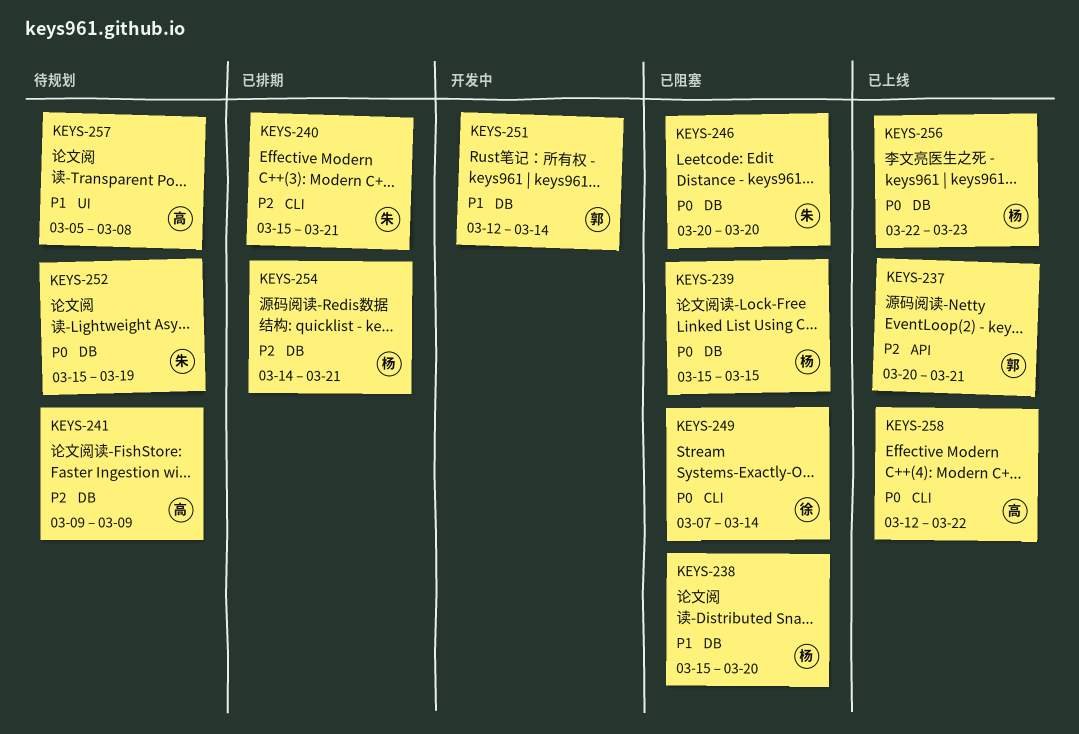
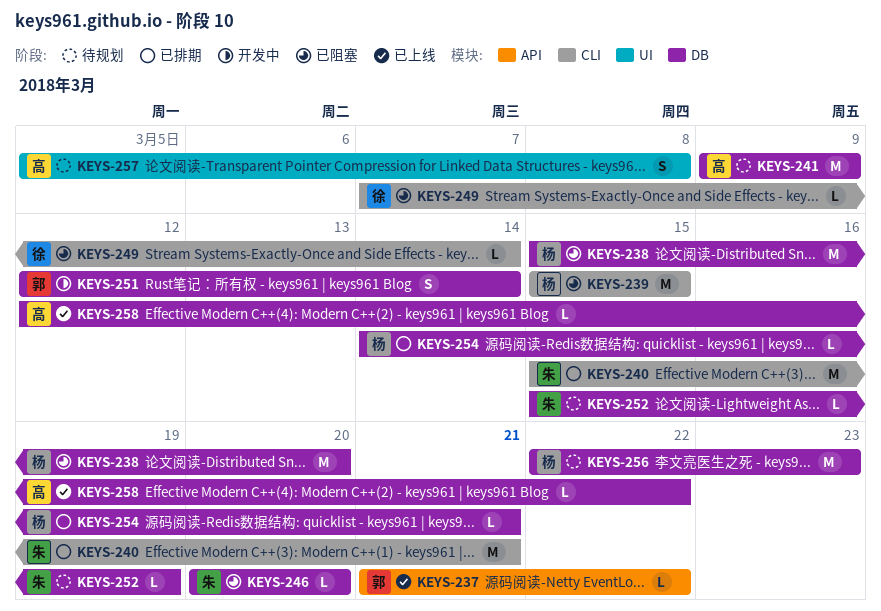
KEYS-237, start: Mar 20 -> Mar 21
KEYS-237, due: Mar 21 -> Mar 22
KEYS-239, label: DB -> CLI
KEYS-256, status: 已上线 -> 待规划
KEYS-258, label: CLI -> DB

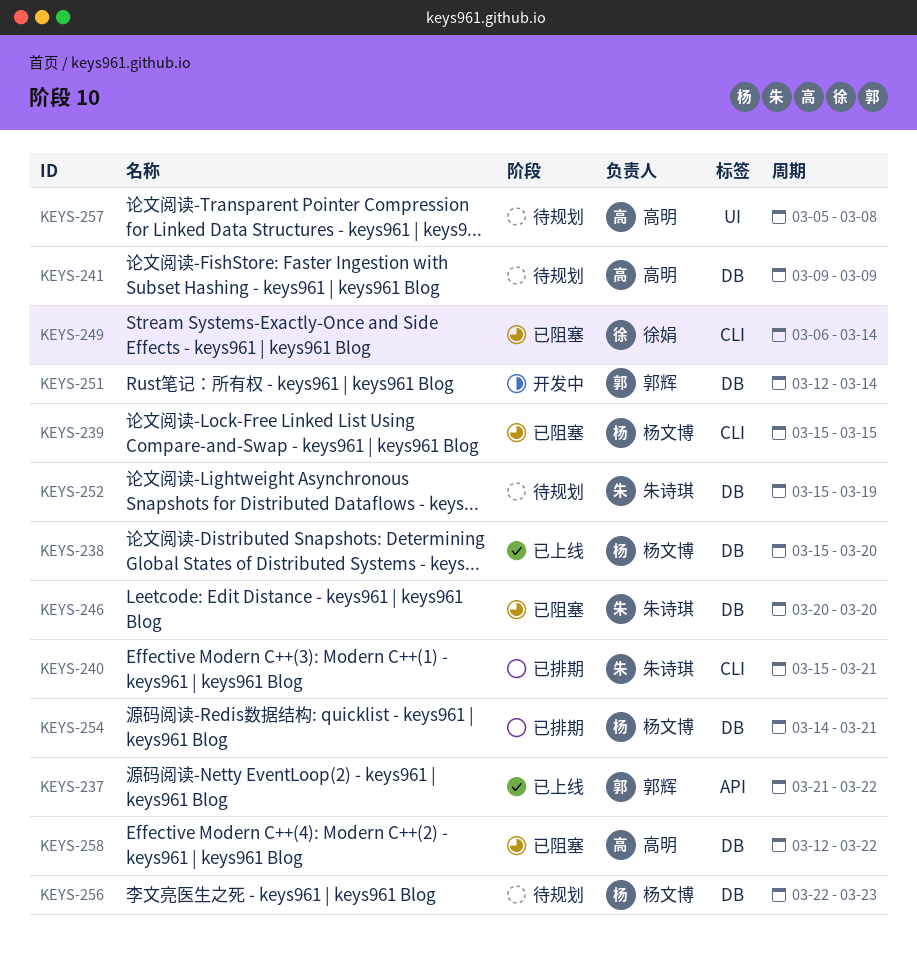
KEYS-238, status: 已阻塞 -> 已上线
KEYS-249, start: Mar 7 -> Mar 6
KEYS-258, status: 已上线 -> 已阻塞

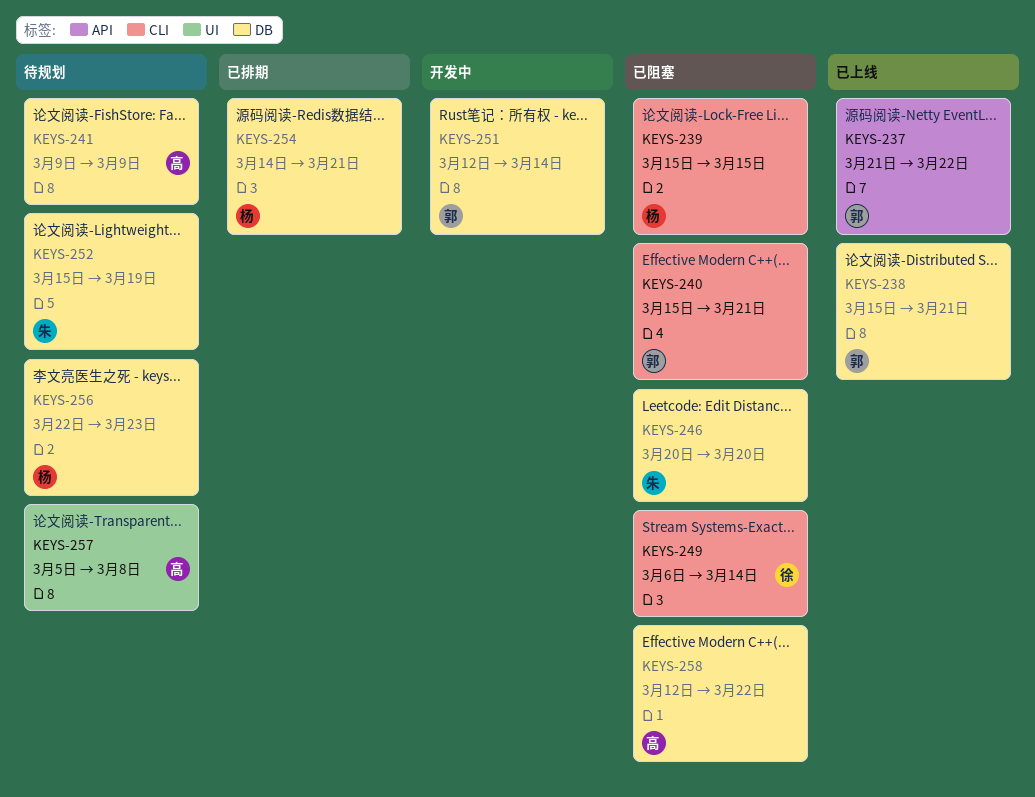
KEYS-238, owner: 杨文博 -> 郭辉
KEYS-238, due: Mar 20 -> Mar 21
KEYS-240, status: 已排期 -> 已阻塞
KEYS-240, owner: 朱诗琪 -> 郭辉

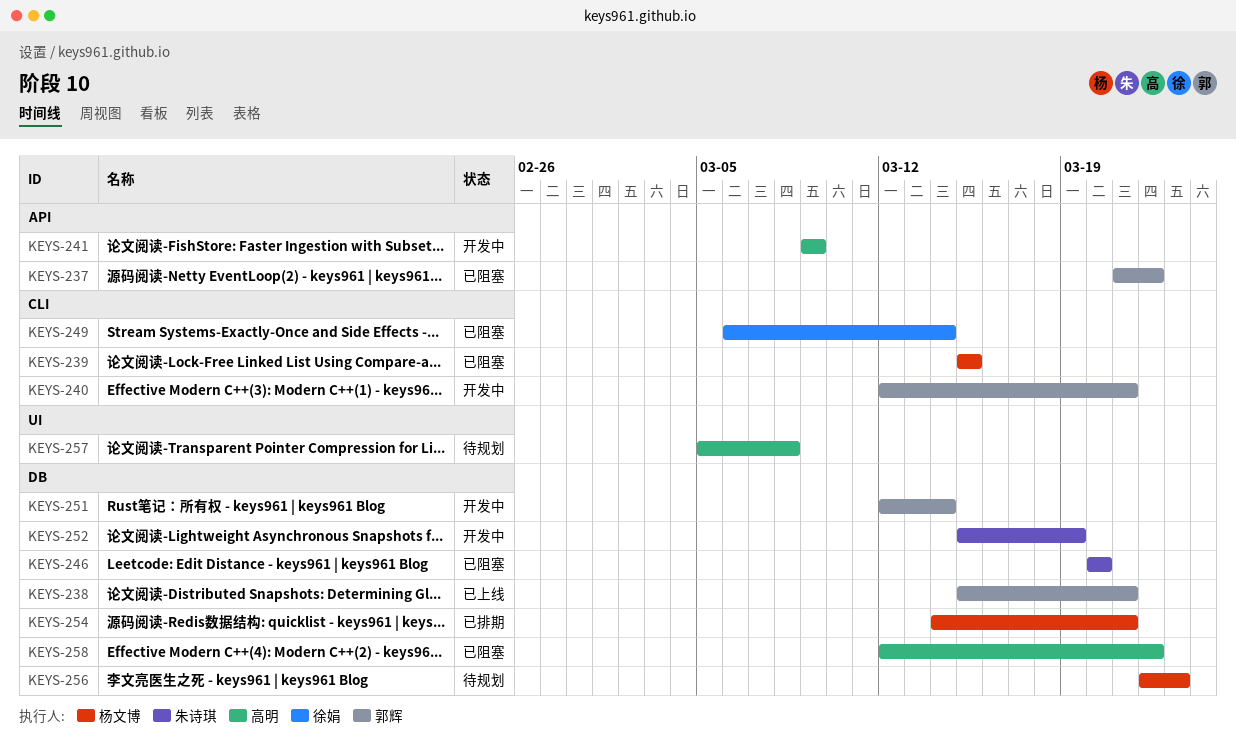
KEYS-237, status: 已上线 -> 已阻塞
KEYS-240, status: 已阻塞 -> 开发中
KEYS-240, start: Mar 15 -> Mar 12
KEYS-241, status: 待规划 -> 开发中
KEYS-241, label: DB -> API
KEYS-252, status: 待规划 -> 开发中

